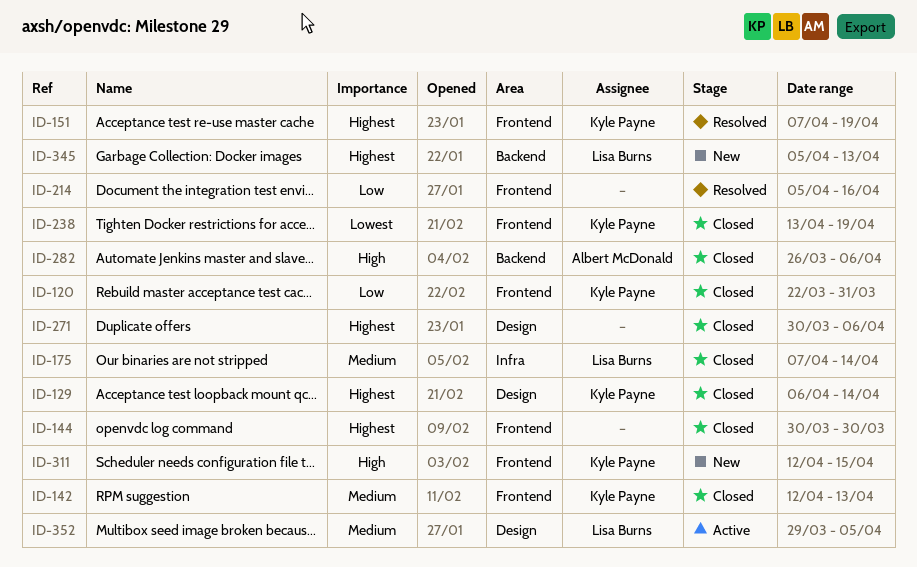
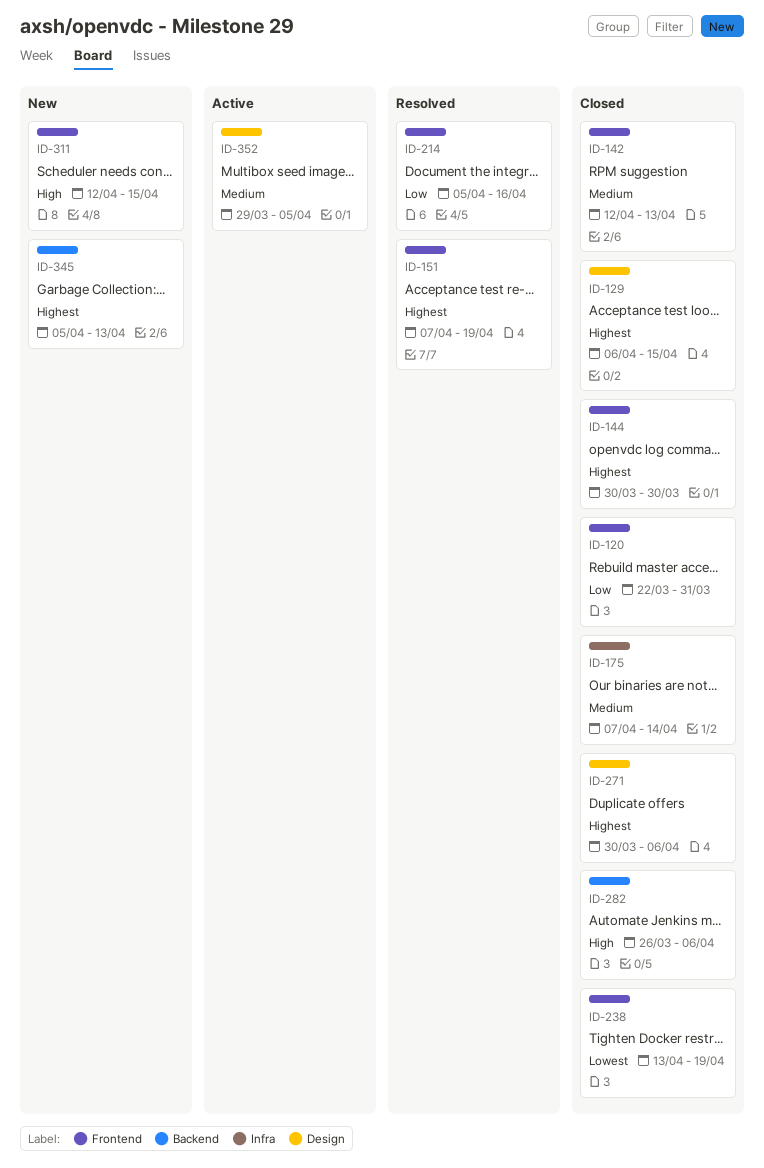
ID-129, due: Apr 14 -> Apr 15

